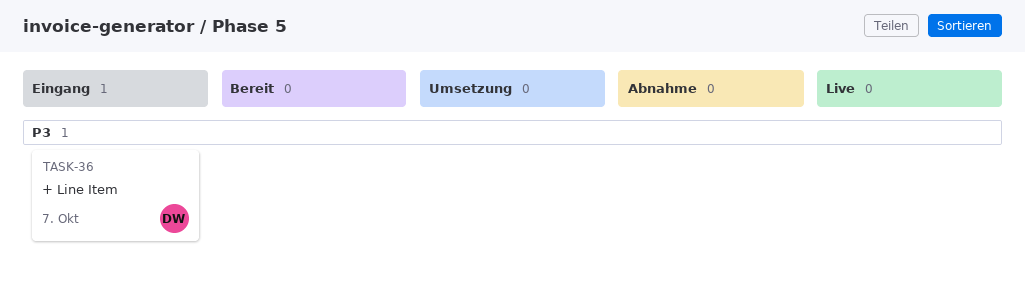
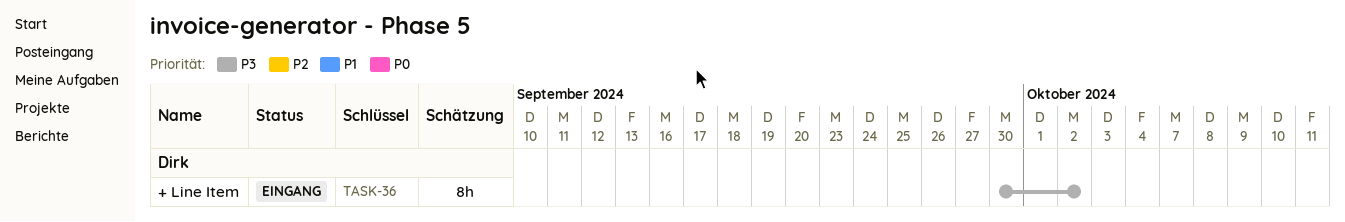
TASK-36, due: Oct 7 -> Oct 2

